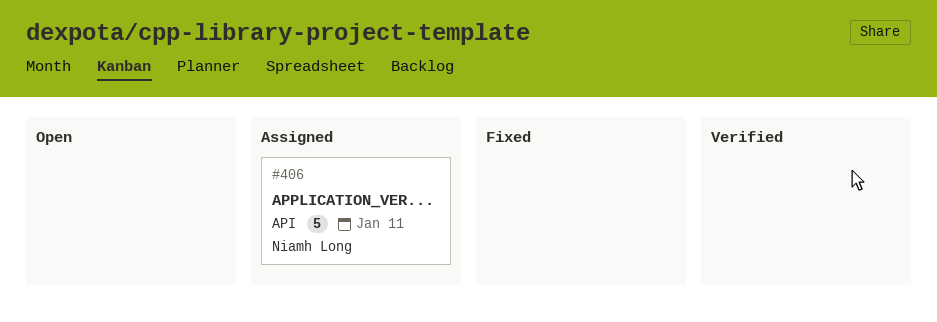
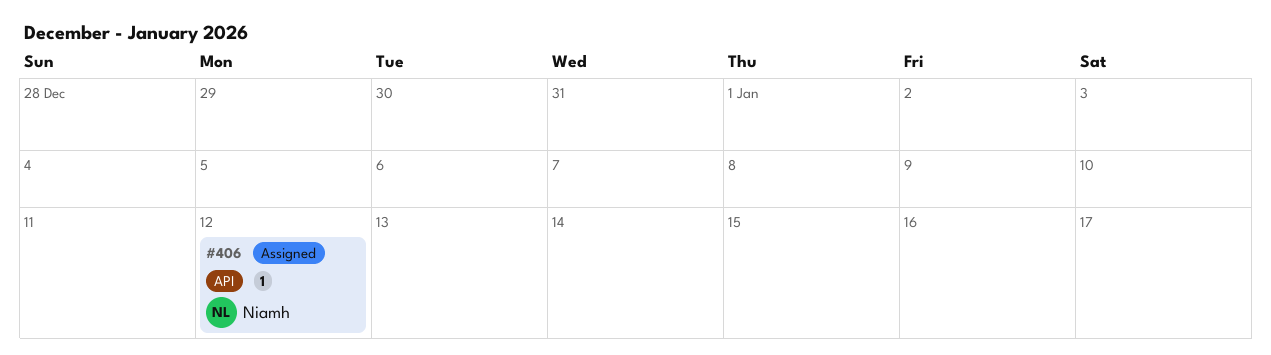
#406, estimate: 5 -> 1
#406, due: Jan 11 -> Jan 12

